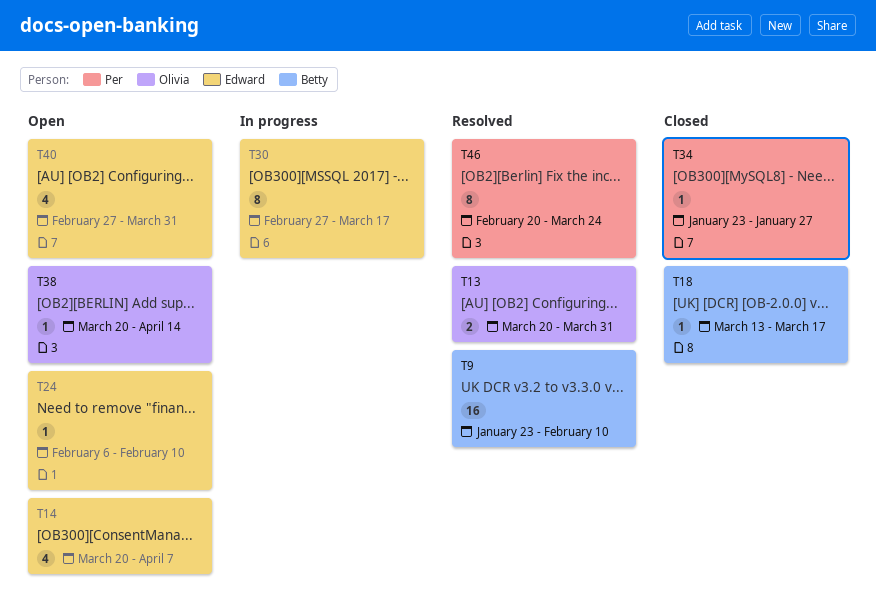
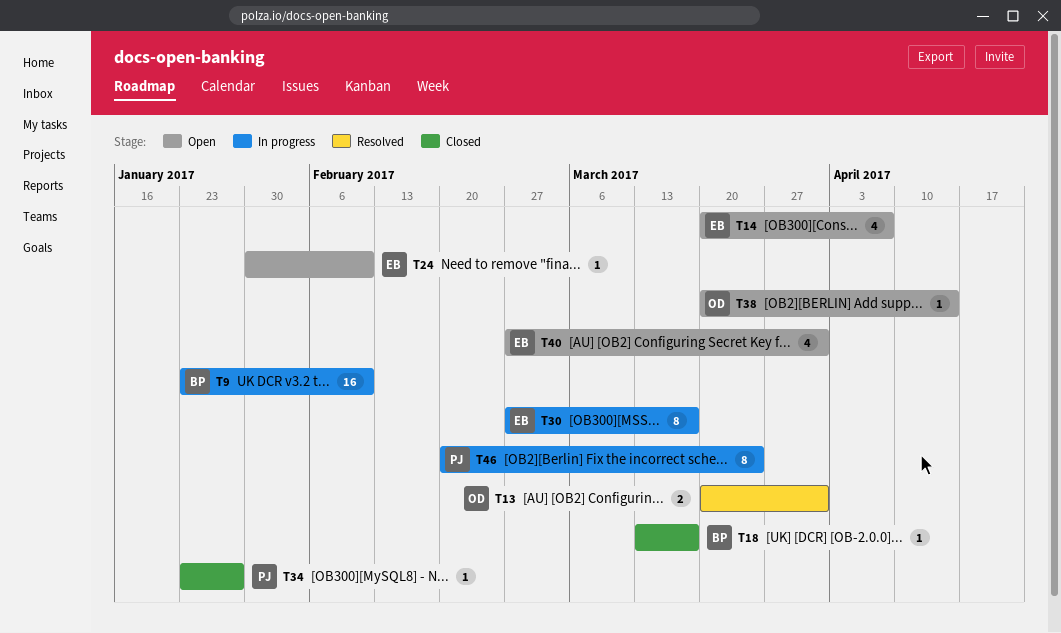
T9, status: Resolved -> In progress
T24, start: Feb 6 -> Jan 30
T46, status: Resolved -> In progress

